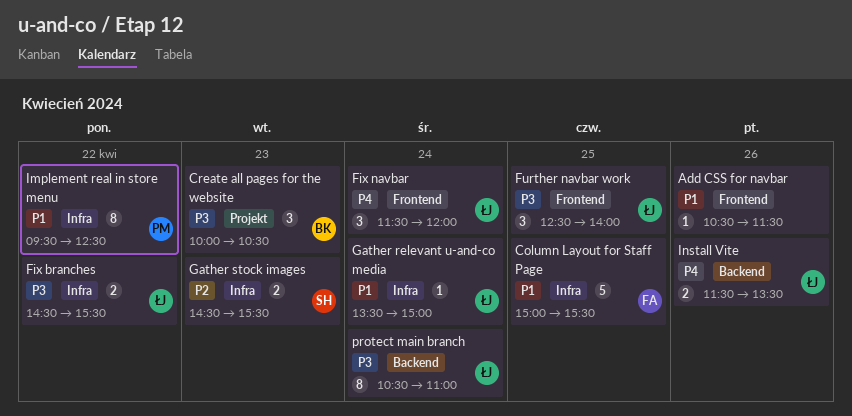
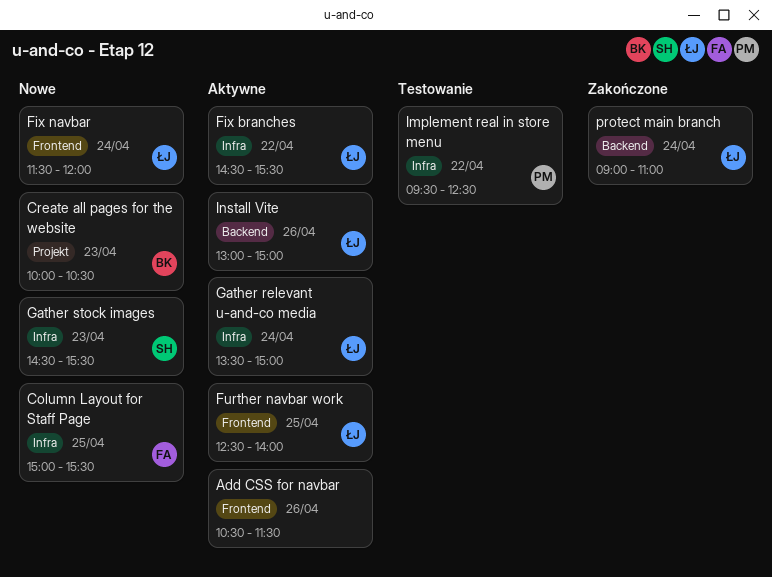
Install Vite, begins: 11:30 -> 13:00
Install Vite, ends: 13:30 -> 15:00
protect main branch, begins: 10:30 -> 09:00

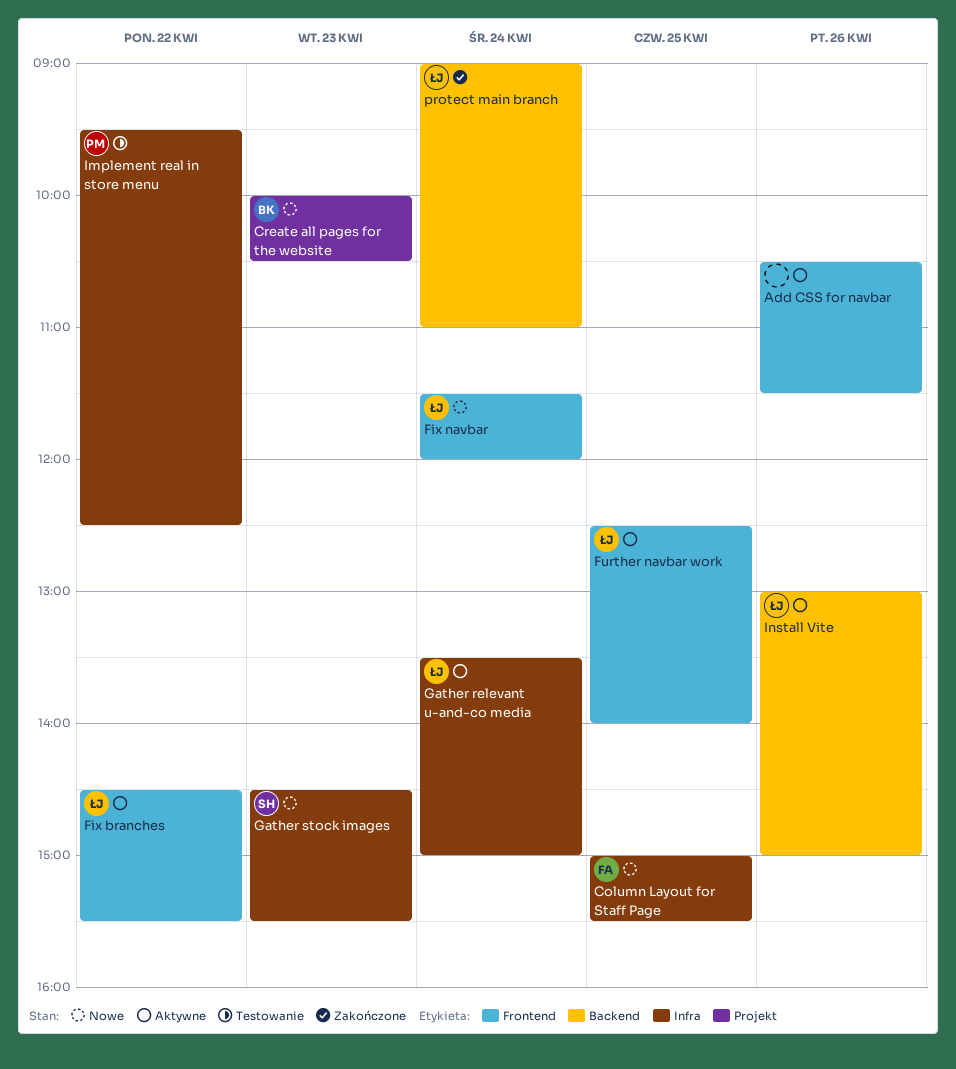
Fix branches, label: Infra -> Frontend

